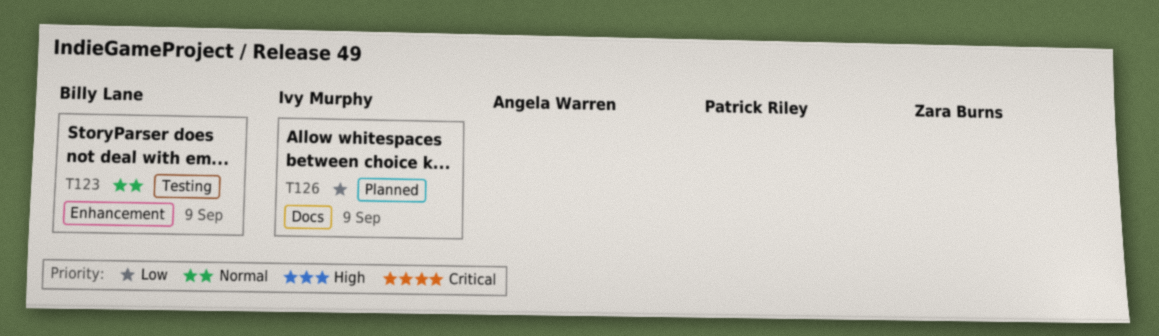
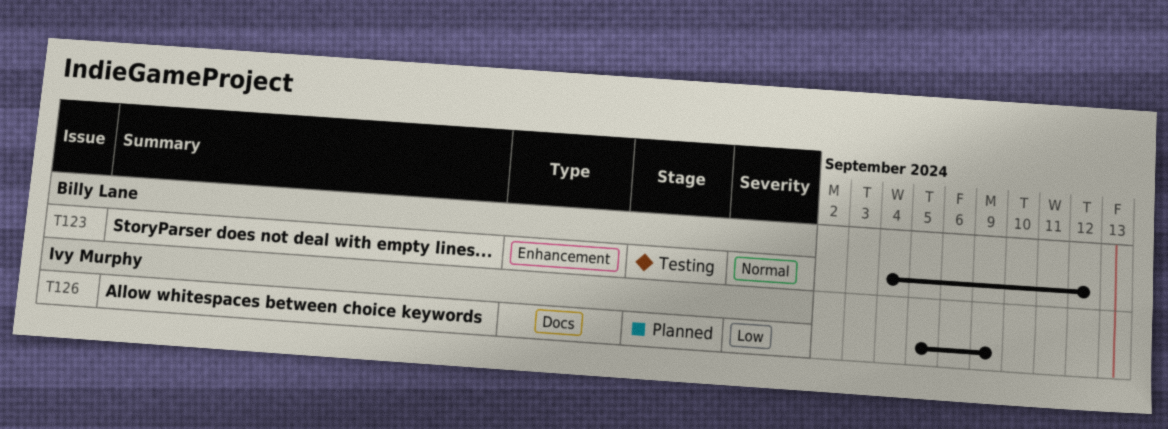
T123, due: Sep 9 -> Sep 12

